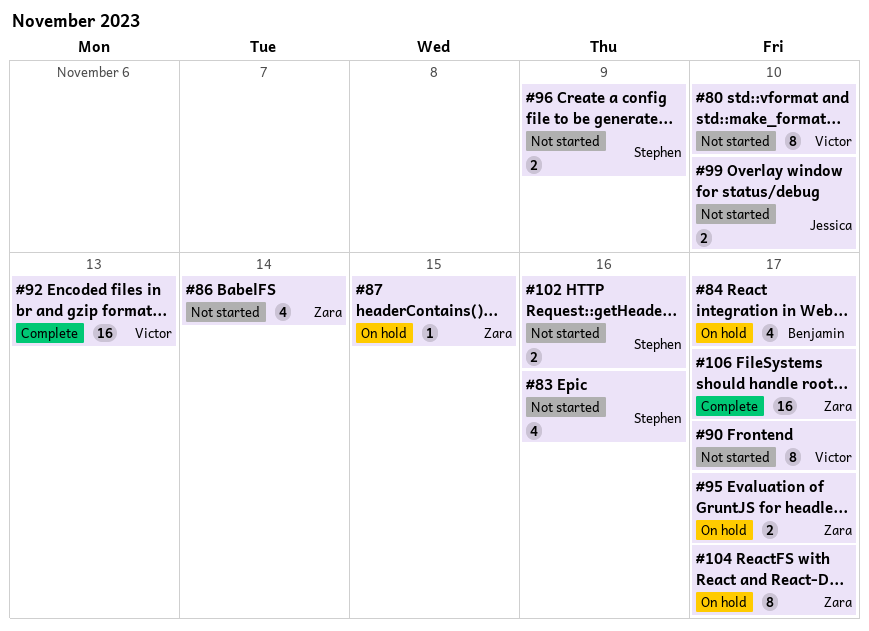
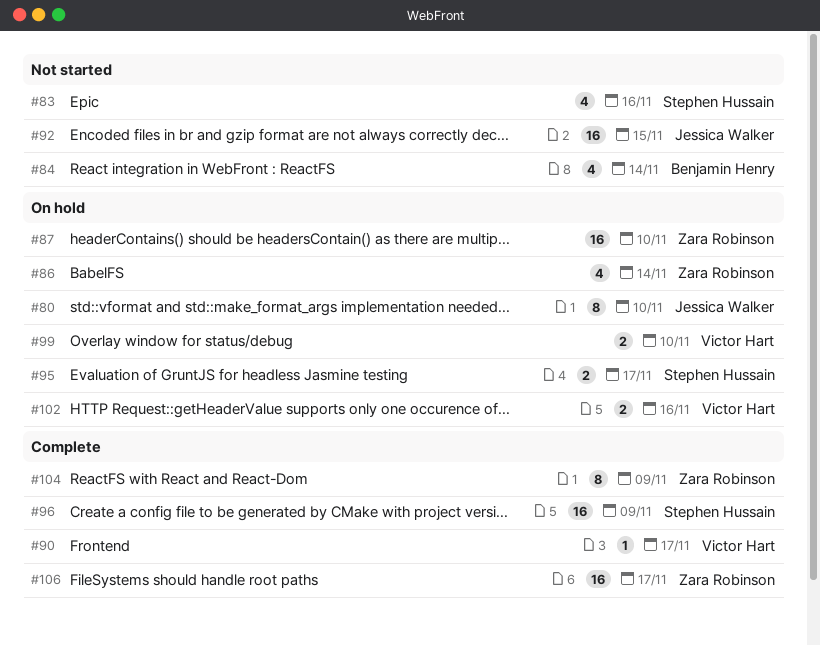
#80, status: Not started -> On hold
#80, owner: Victor Hart -> Jessica Walker
#84, status: On hold -> Not started
#84, due: Nov 17 -> Nov 14
#86, status: Not started -> On hold
#87, estimate: 1 -> 16
#87, due: Nov 15 -> Nov 10
#90, status: Not started -> Complete
#90, estimate: 8 -> 1
#92, status: Complete -> Not started
#92, owner: Victor Hart -> Jessica Walker
#92, due: Nov 13 -> Nov 15
#95, owner: Zara Robinson -> Stephen Hussain
#96, status: Not started -> Complete
#96, estimate: 2 -> 16
#99, status: Not started -> On hold
#99, owner: Jessica Walker -> Victor Hart
#102, status: Not started -> On hold
#102, owner: Stephen Hussain -> Victor Hart
#104, status: On hold -> Complete
#104, due: Nov 17 -> Nov 9

